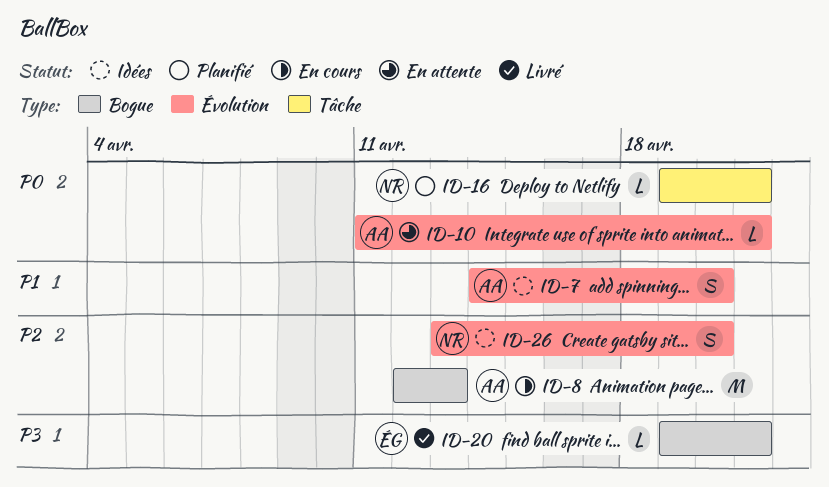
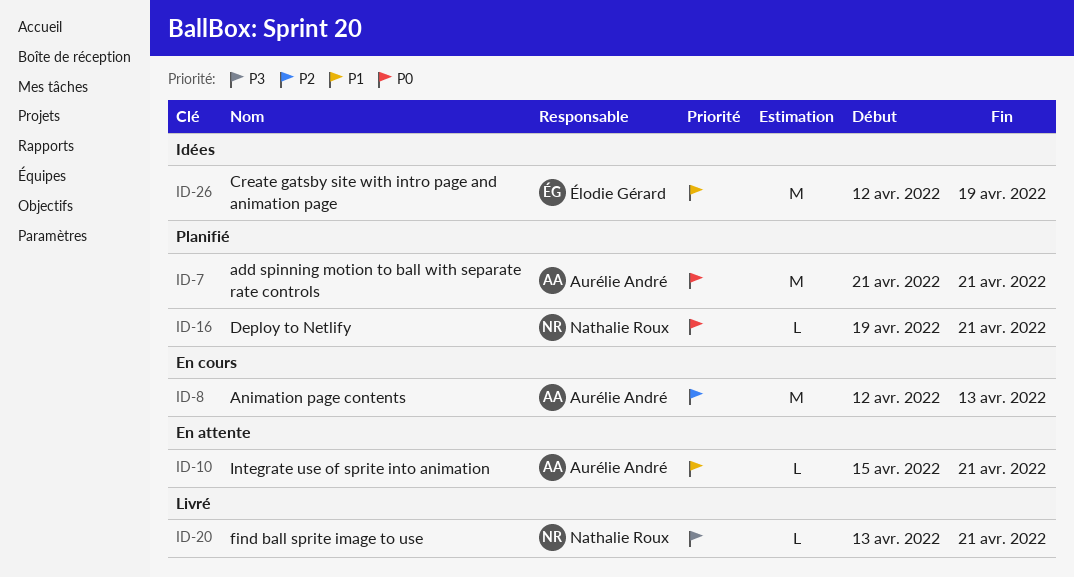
ID-7, status: Idées -> Planifié
ID-7, priority: P1 -> P0
ID-7, estimate: S -> M
ID-7, start: Apr 14 -> Apr 21
ID-7, due: Apr 20 -> Apr 21
ID-10, priority: P0 -> P1
ID-10, start: Apr 11 -> Apr 15
ID-20, owner: Élodie Gérard -> Nathalie Roux
ID-20, start: Apr 19 -> Apr 13
ID-26, owner: Nathalie Roux -> Élodie Gérard
ID-26, priority: P2 -> P1
ID-26, estimate: S -> M
ID-26, start: Apr 13 -> Apr 12
ID-26, due: Apr 20 -> Apr 19

